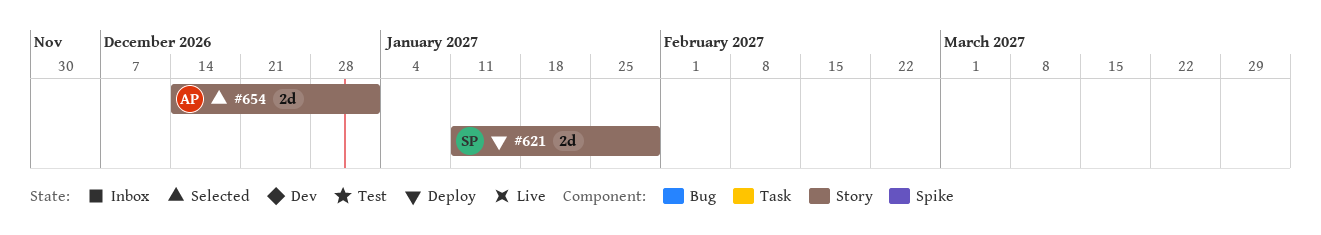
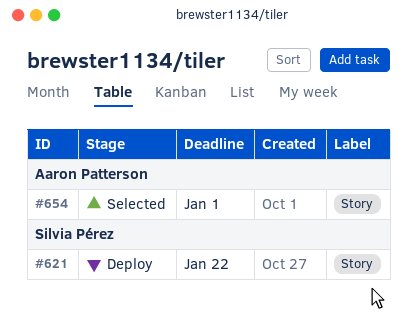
#621, due: Jan 29 -> Jan 22

